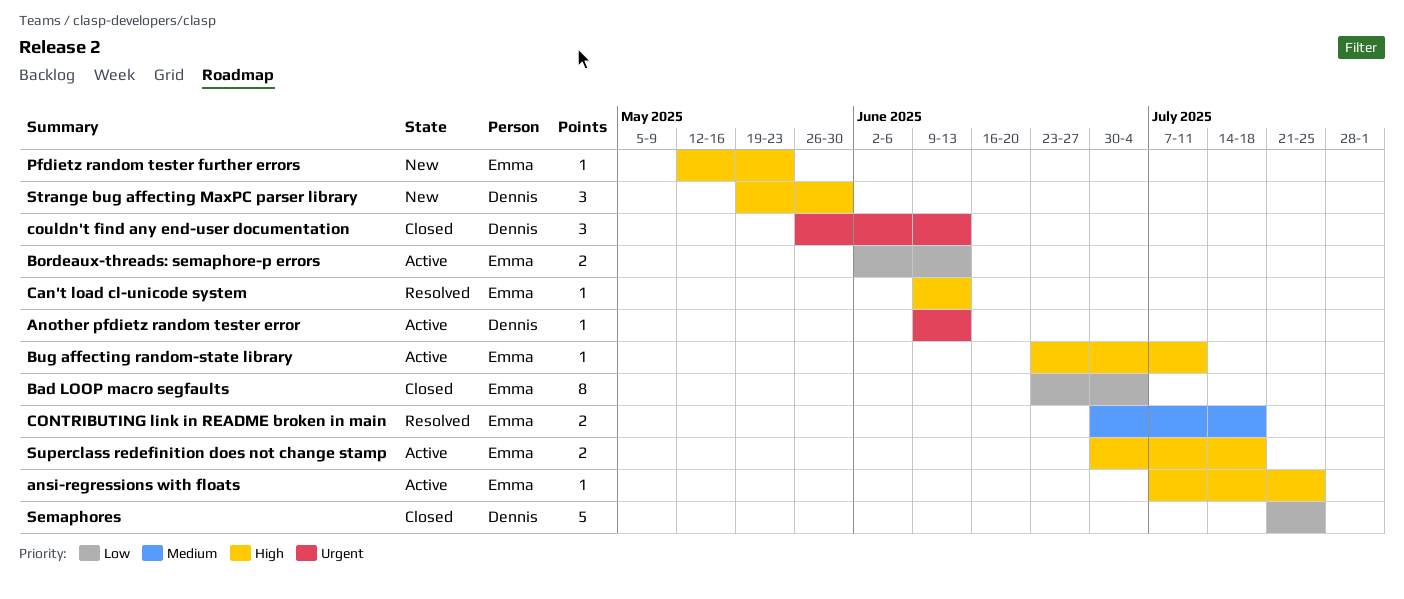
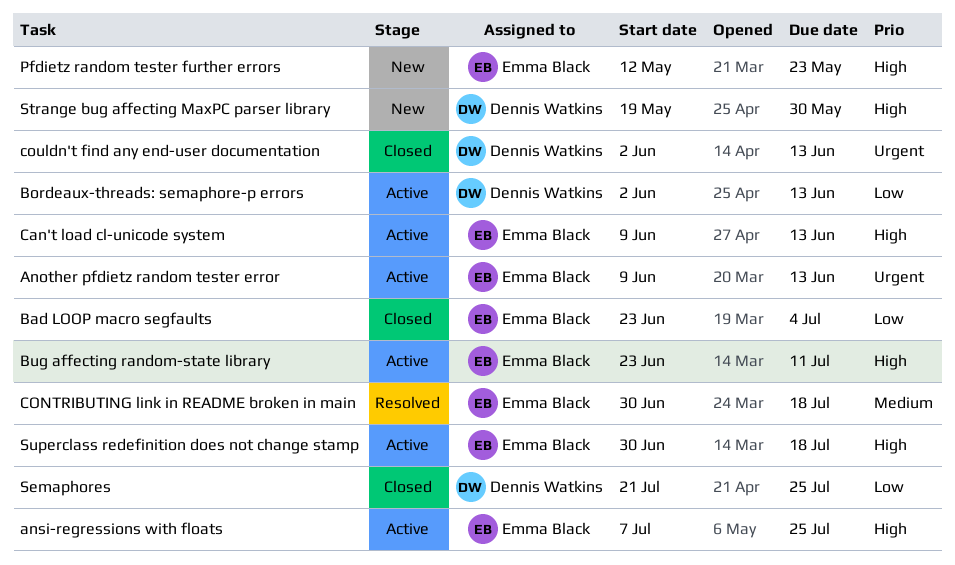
Another pfdietz random tester error, owner: Dennis Watkins -> Emma Black
Bordeaux-threads: semaphore-p errors, owner: Emma Black -> Dennis Watkins
Can't load cl-unicode system, status: Resolved -> Active
couldn't find any end-user documentation, start: May 26 -> Jun 2

